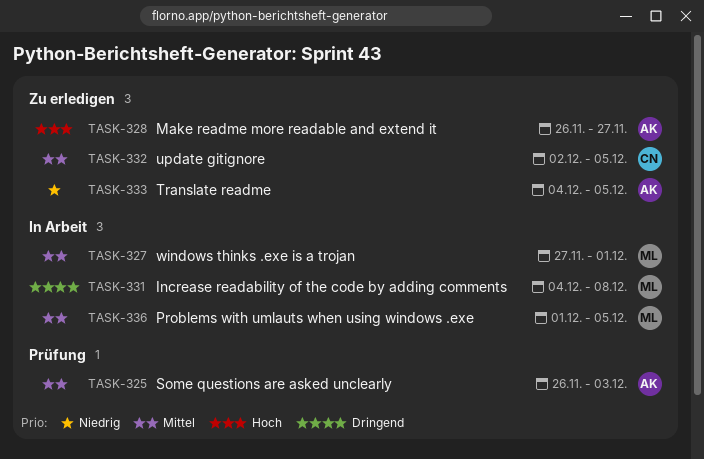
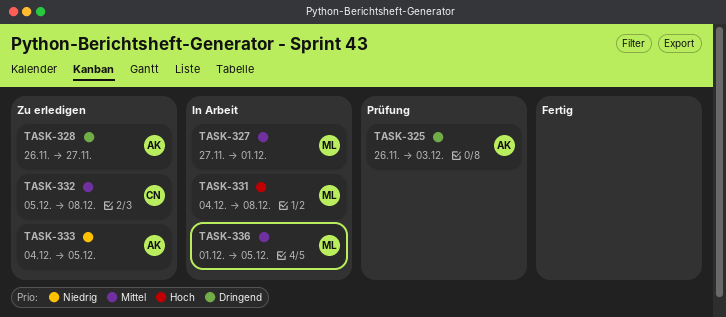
TASK-325, priority: Mittel -> Dringend
TASK-328, priority: Hoch -> Dringend
TASK-331, priority: Dringend -> Hoch
TASK-332, start: Dec 2 -> Dec 5
TASK-332, due: Dec 5 -> Dec 8

